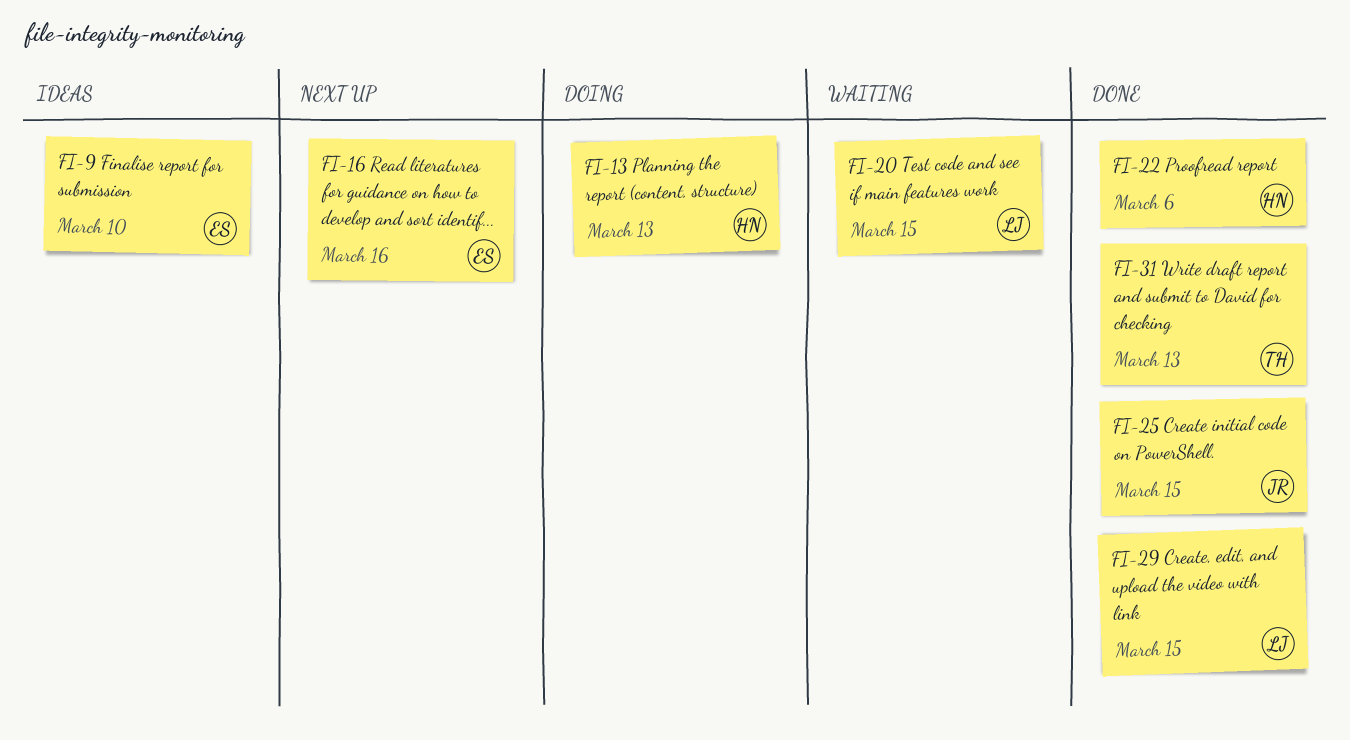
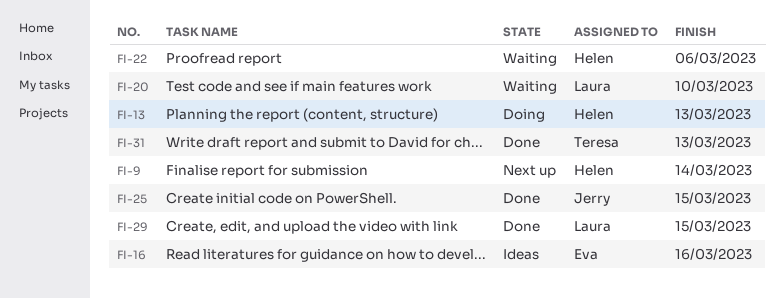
FI-9, status: Ideas -> Next up
FI-9, owner: Eva -> Helen
FI-9, due: Mar 10 -> Mar 14
FI-16, status: Next up -> Ideas
FI-20, due: Mar 15 -> Mar 10
FI-22, status: Done -> Waiting

